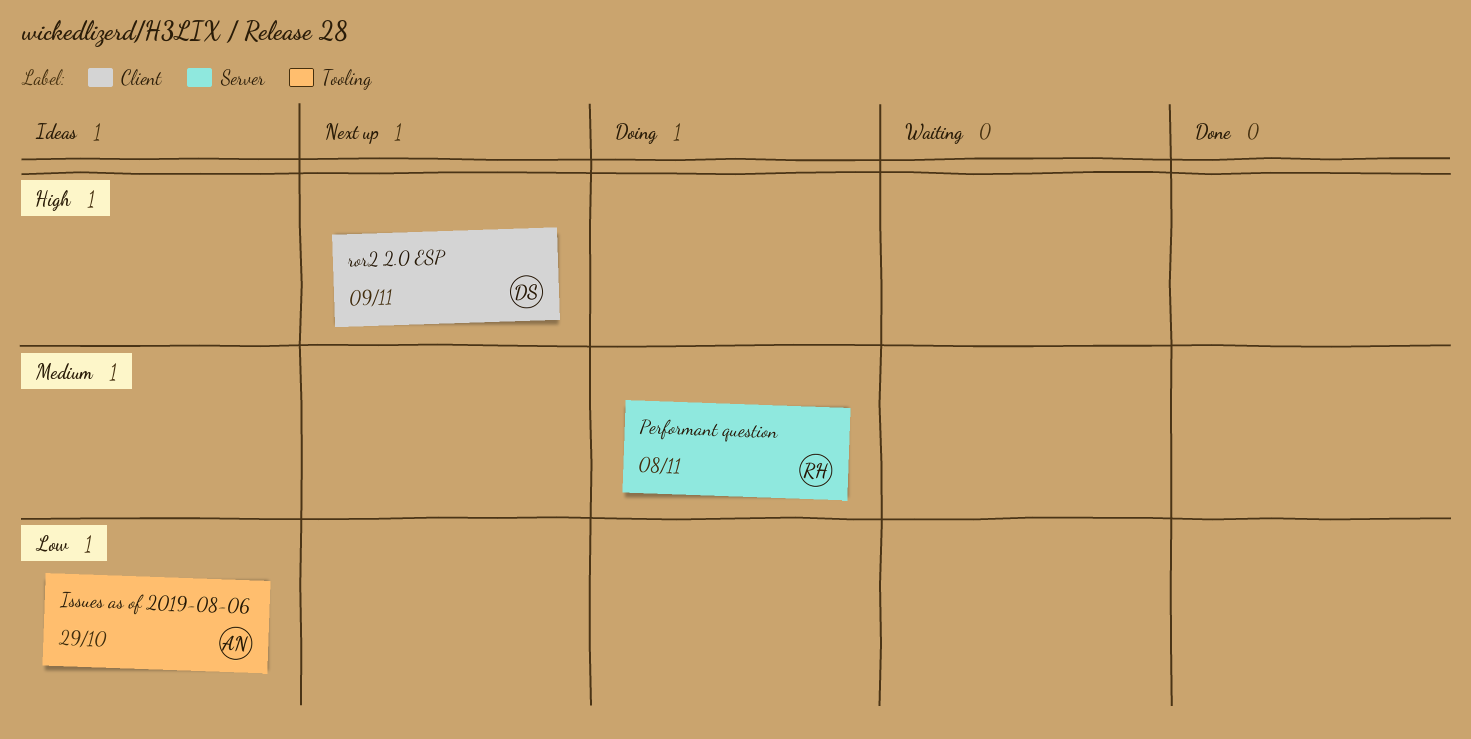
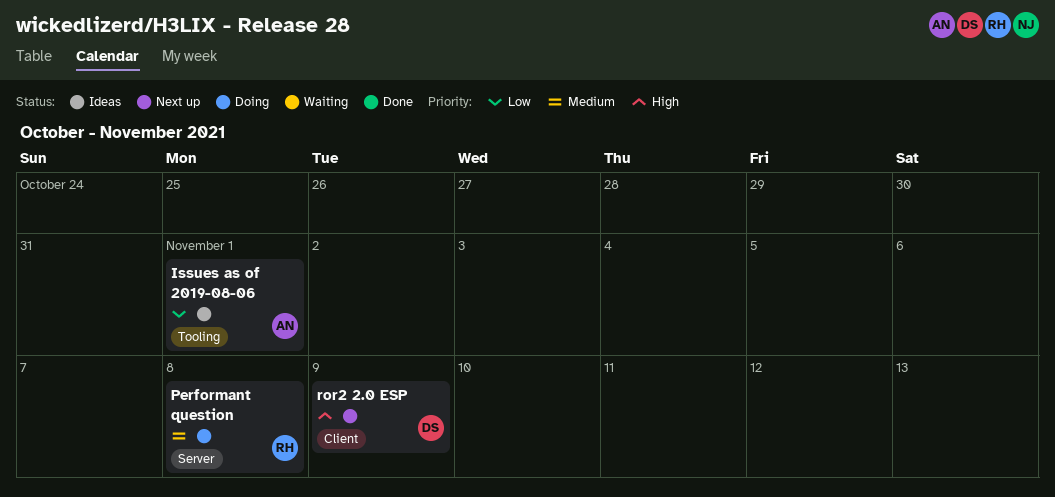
Issues as of 2019-08-06, due: Oct 29 -> Nov 1

